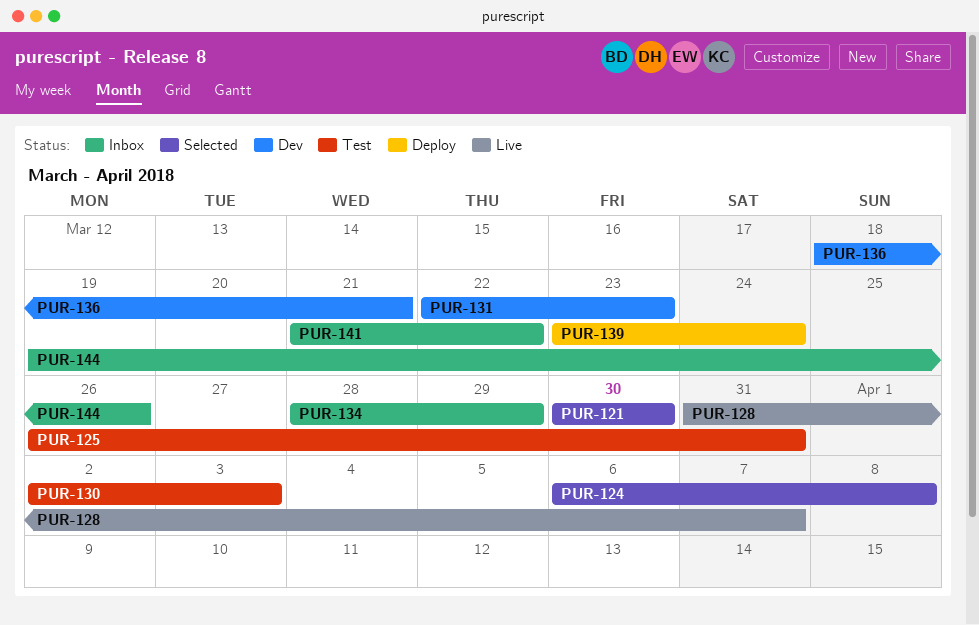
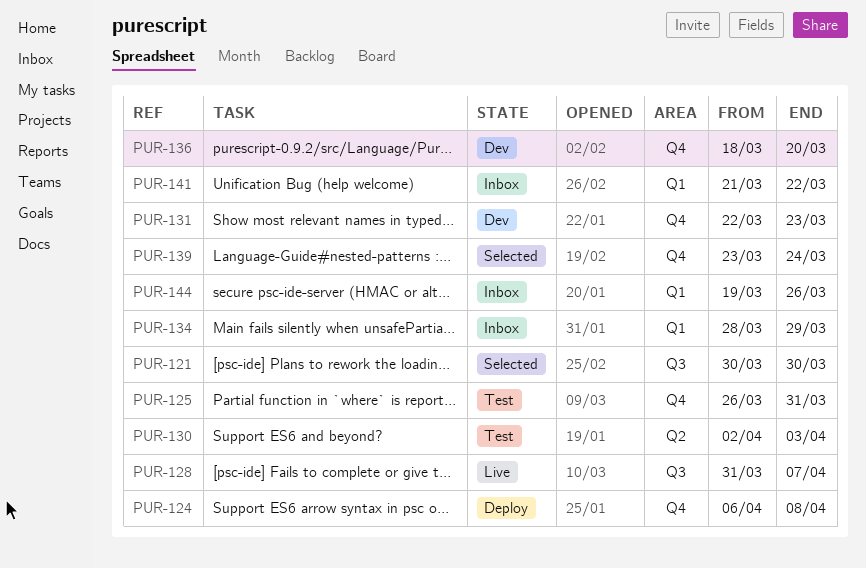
PUR-124, status: Selected -> Deploy
PUR-136, due: Mar 21 -> Mar 20
PUR-139, status: Deploy -> Selected

